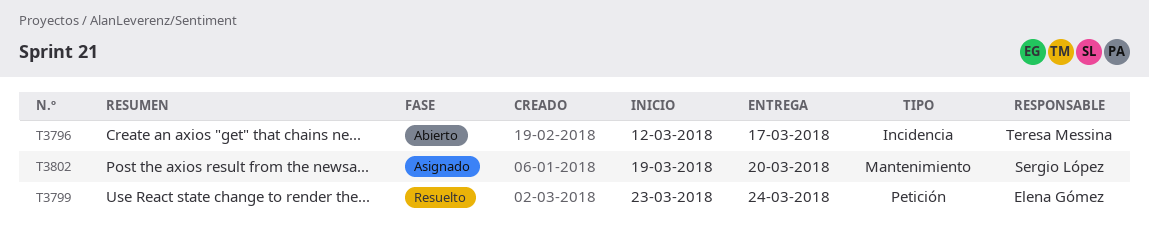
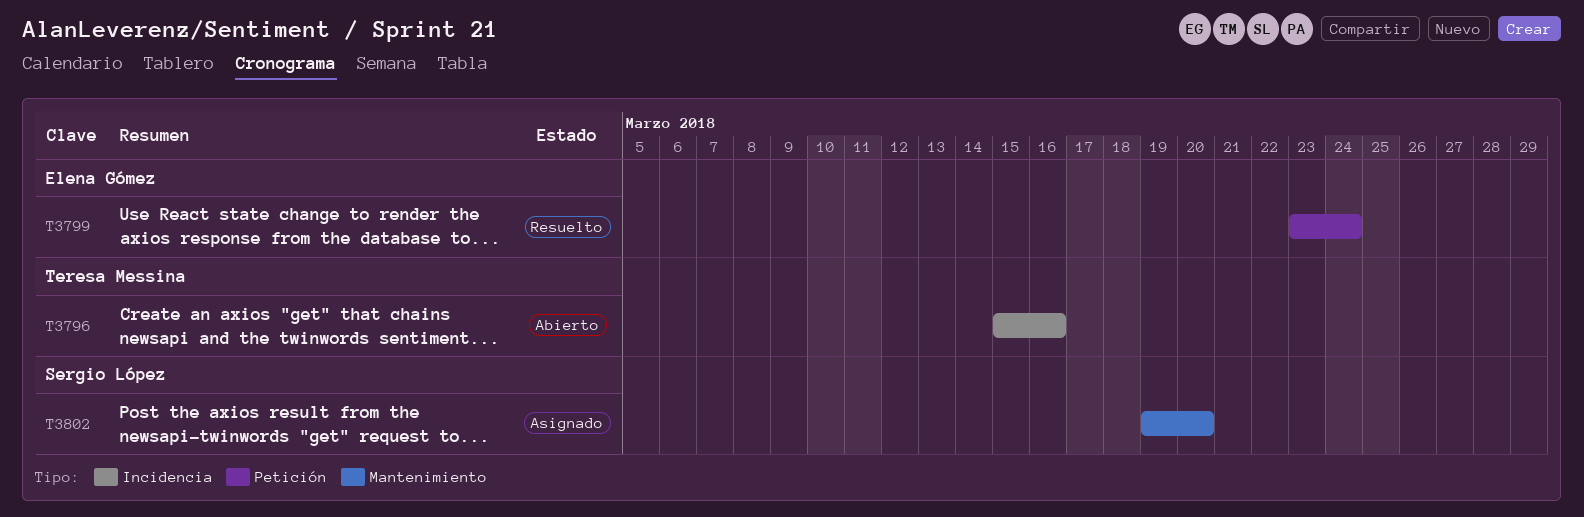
T3796, start: Mar 12 -> Mar 15
T3796, due: Mar 17 -> Mar 16

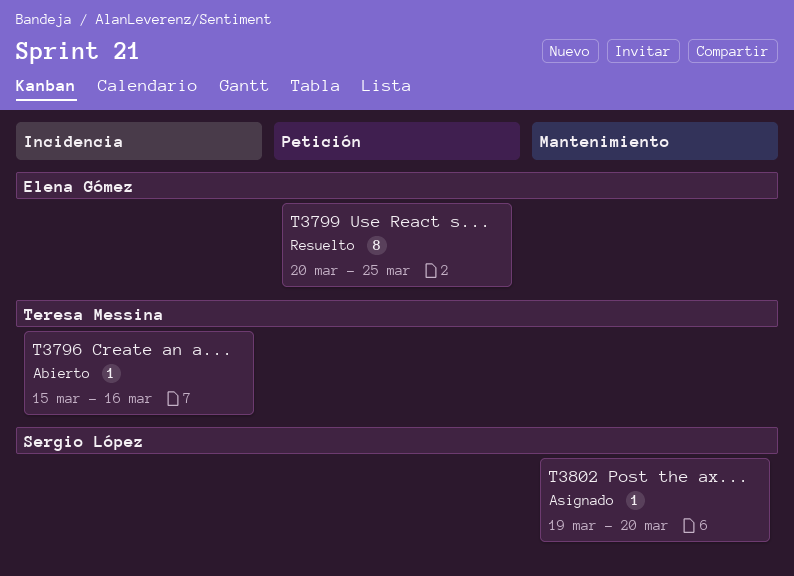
T3799, start: Mar 23 -> Mar 20
T3799, due: Mar 24 -> Mar 25

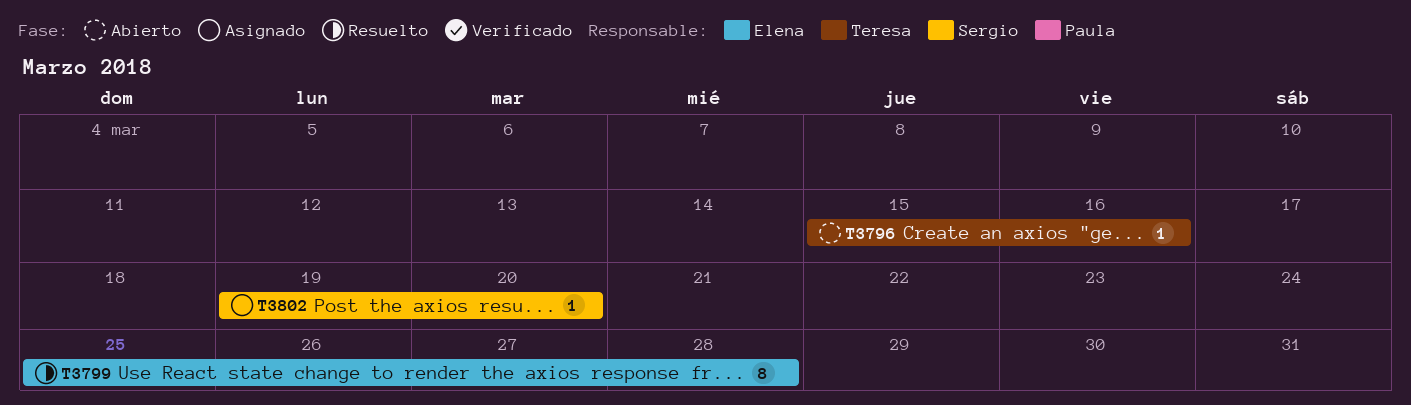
T3799, start: Mar 20 -> Mar 25
T3799, due: Mar 25 -> Mar 28

